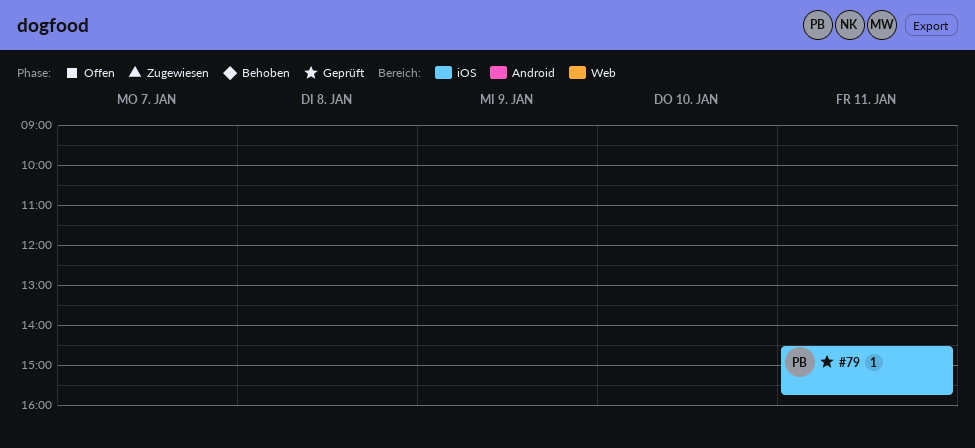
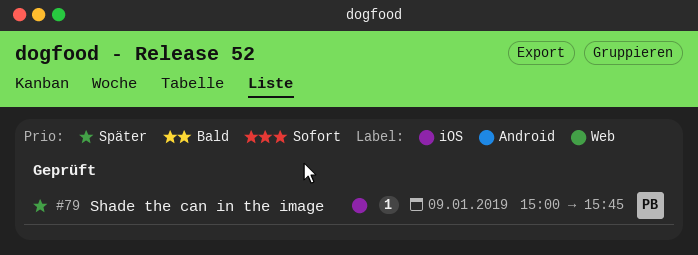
#79, day: Jan 11 -> Jan 9
#79, begins: 14:30 -> 15:00

